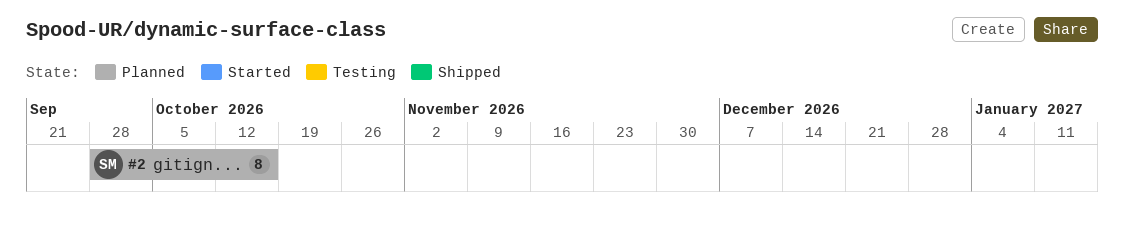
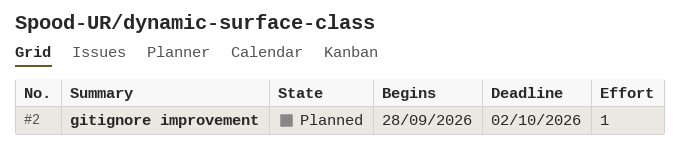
#2, estimate: 8 -> 1
#2, due: Oct 16 -> Oct 2

